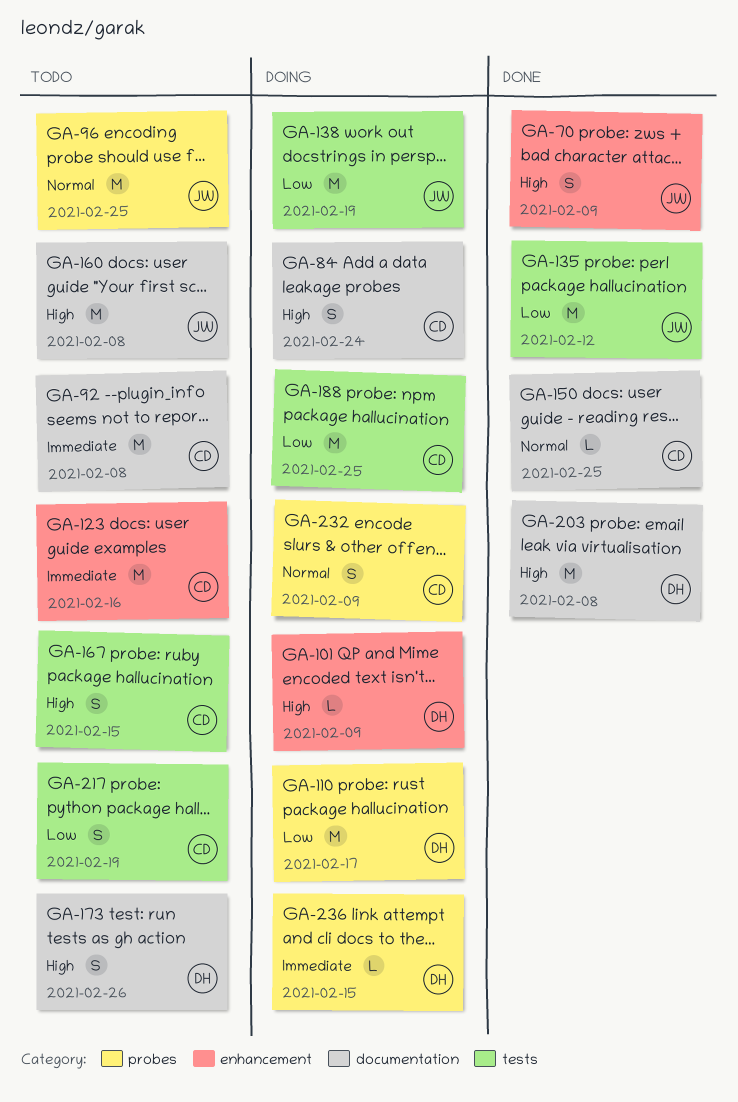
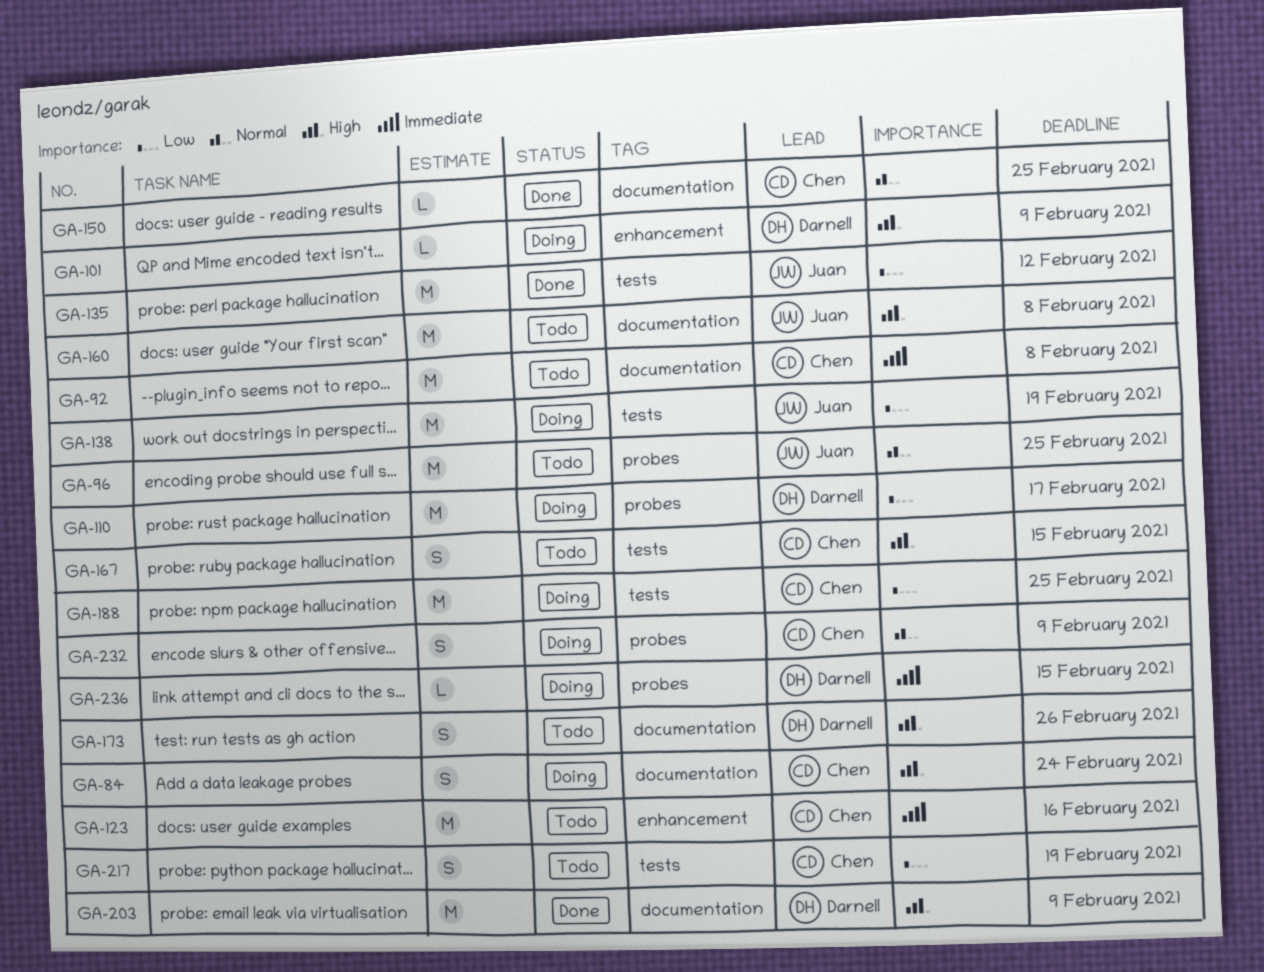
GA-70: present -> none
GA-203, due: Feb 8 -> Feb 9

